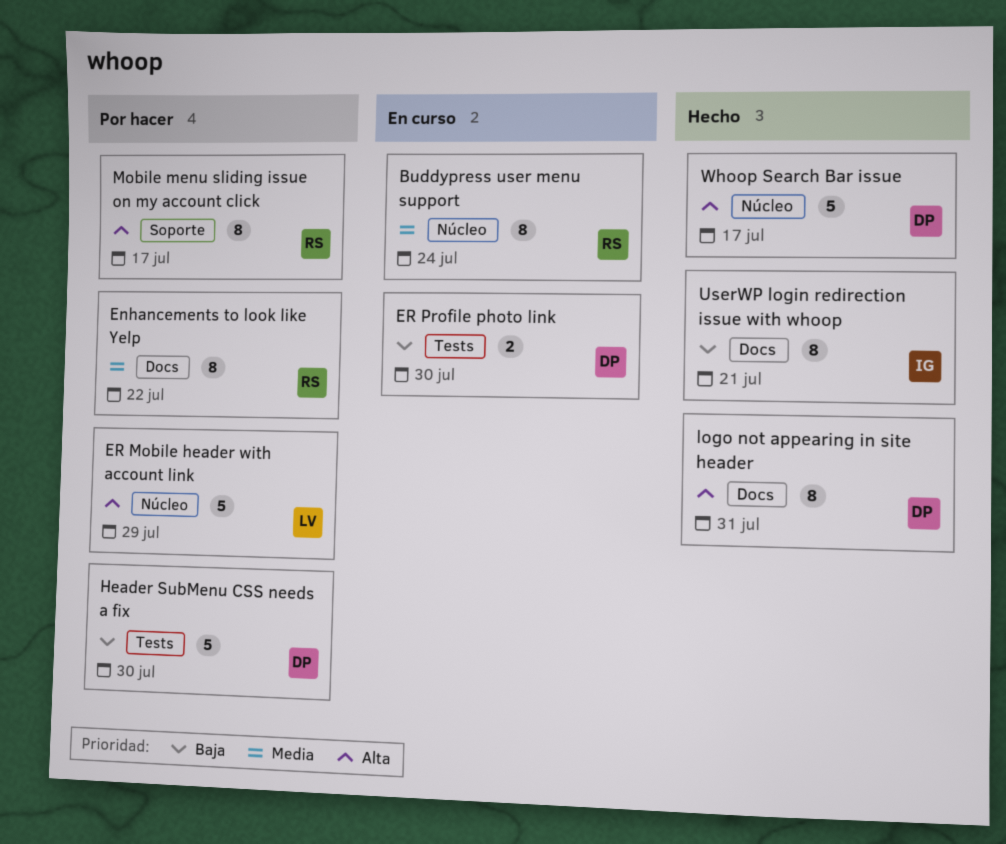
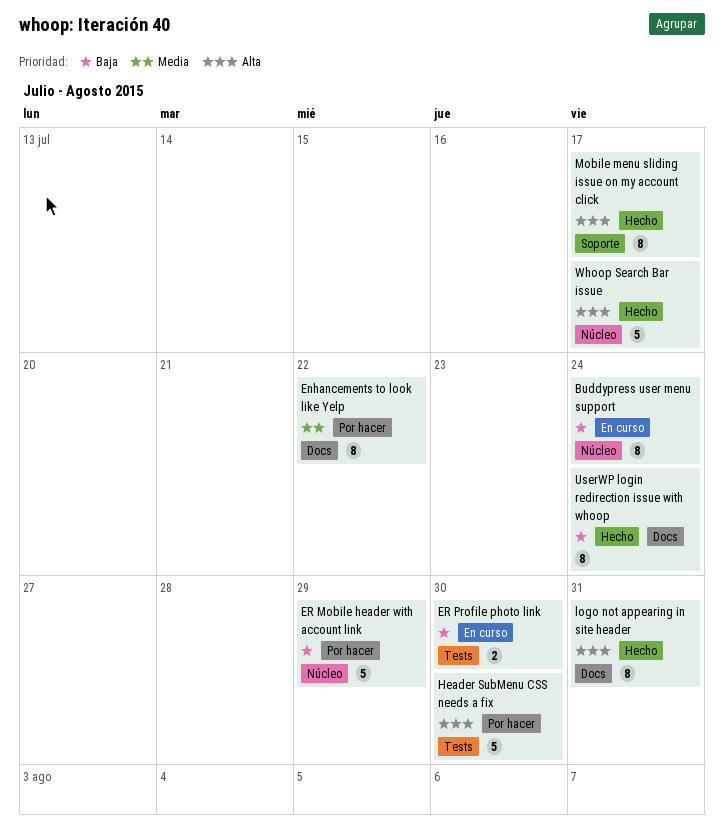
Buddypress user menu support, priority: Media -> Baja
ER Mobile header with account link, priority: Alta -> Baja
Header SubMenu CSS needs a fix, priority: Baja -> Alta
Mobile menu sliding issue on my account click, status: Por hacer -> Hecho
UserWP login redirection issue with whoop, due: Jul 21 -> Jul 24

